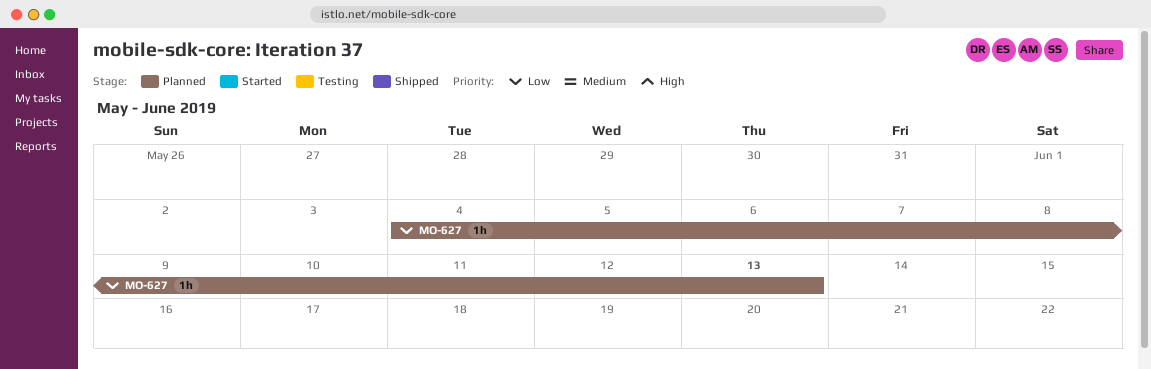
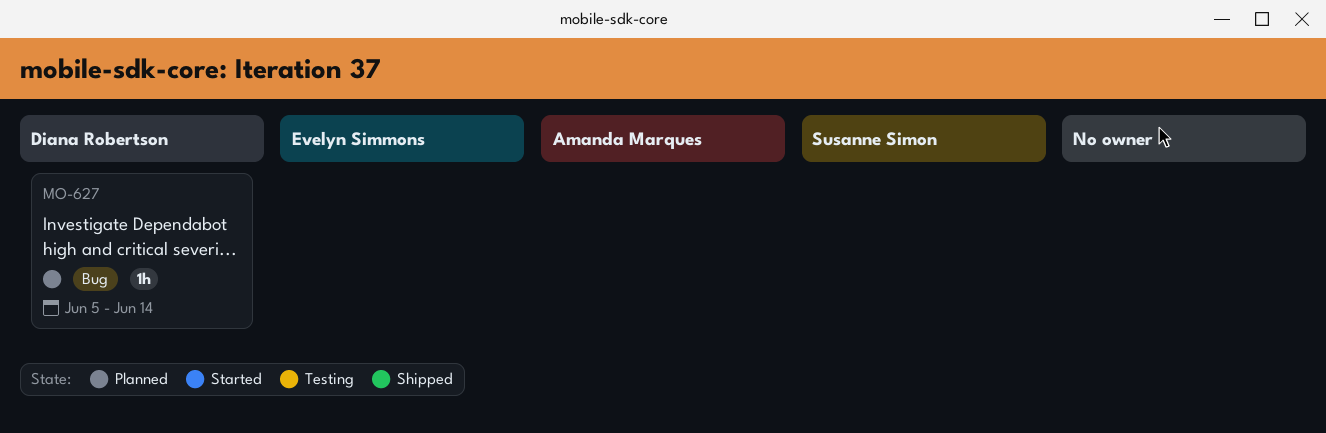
MO-627, start: Jun 4 -> Jun 5
MO-627, due: Jun 13 -> Jun 14

